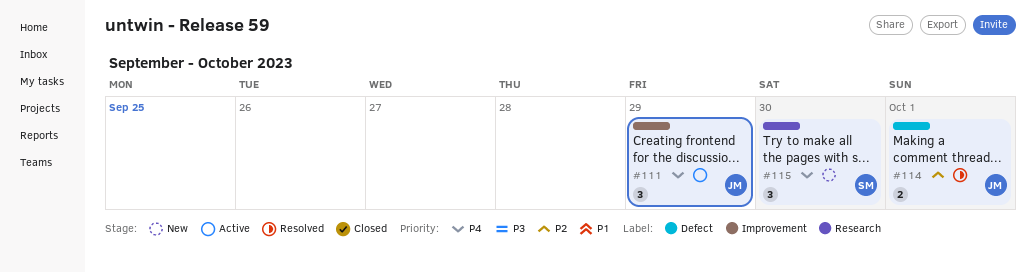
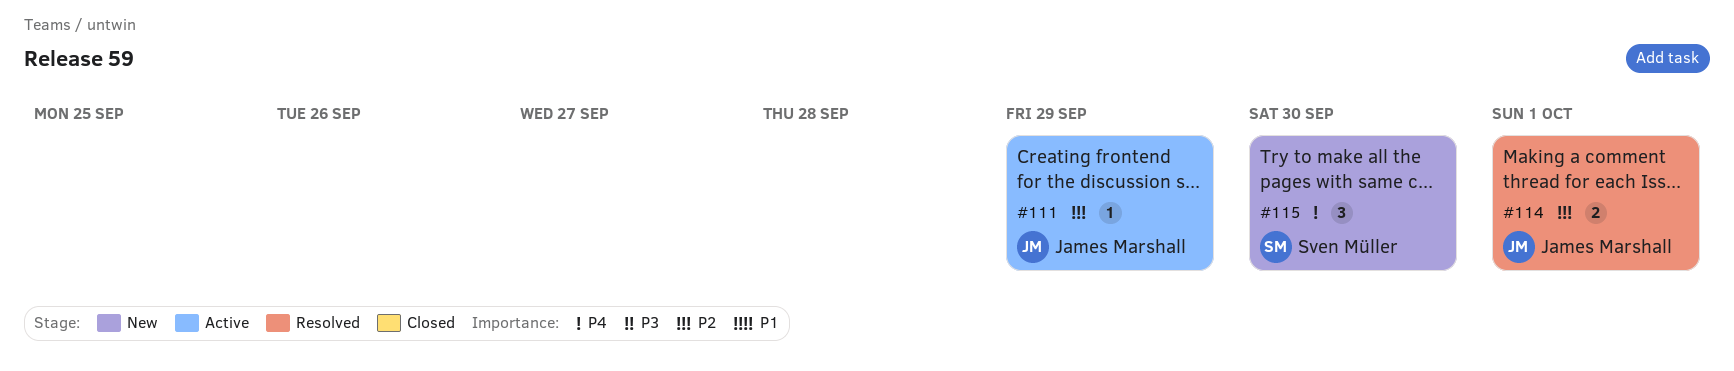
#111, priority: P4 -> P2
#111, estimate: 3 -> 1

